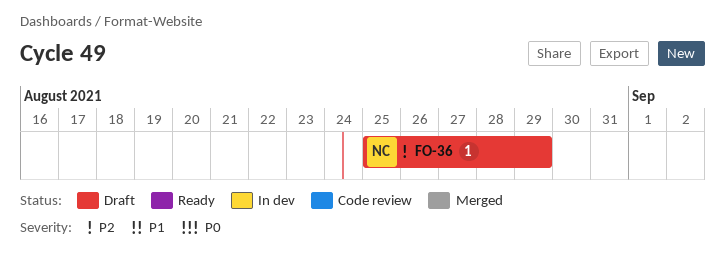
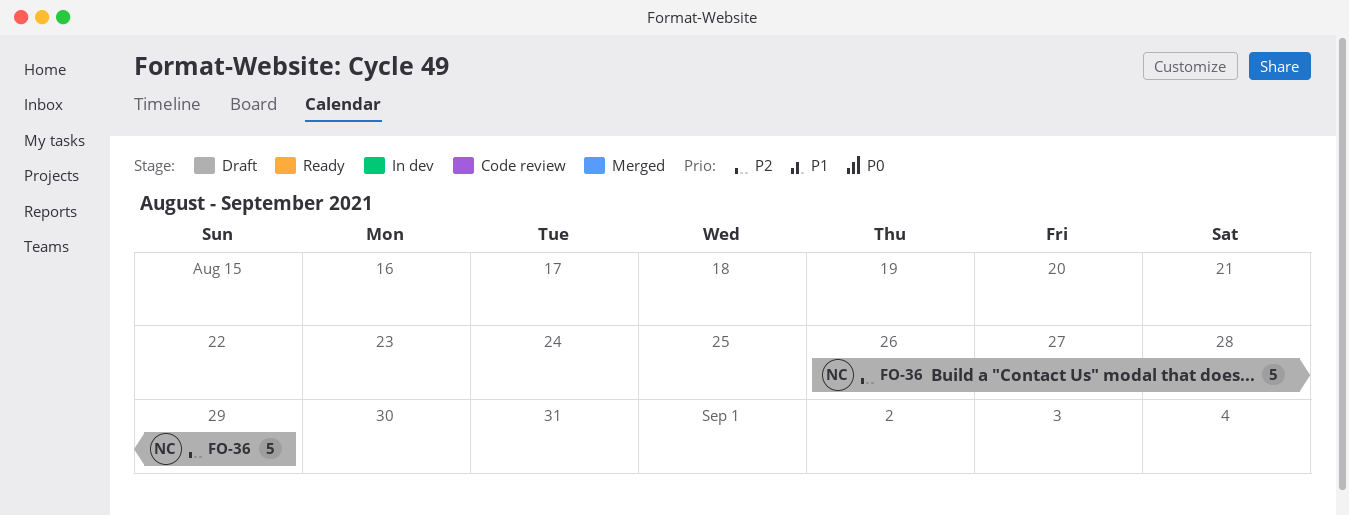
FO-36, estimate: 1 -> 5
FO-36, start: Aug 25 -> Aug 26

